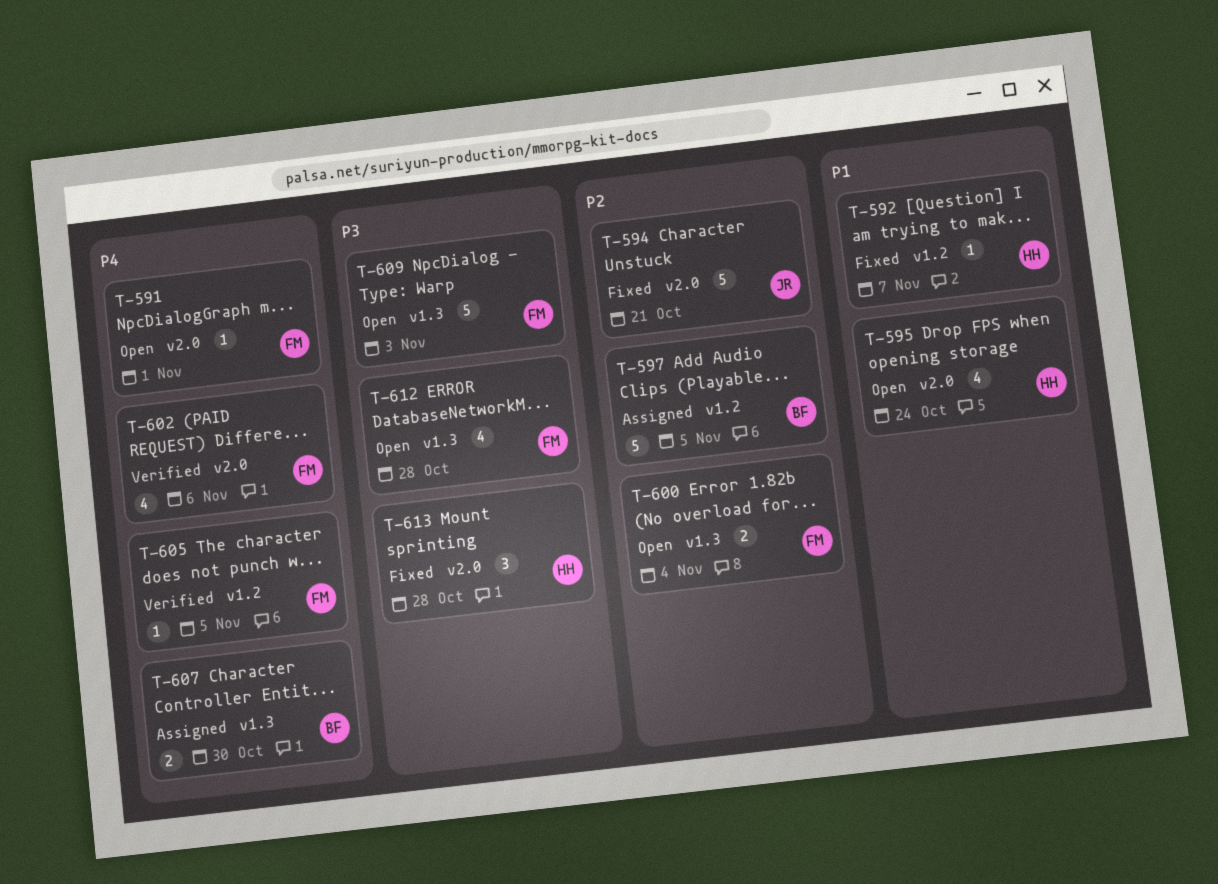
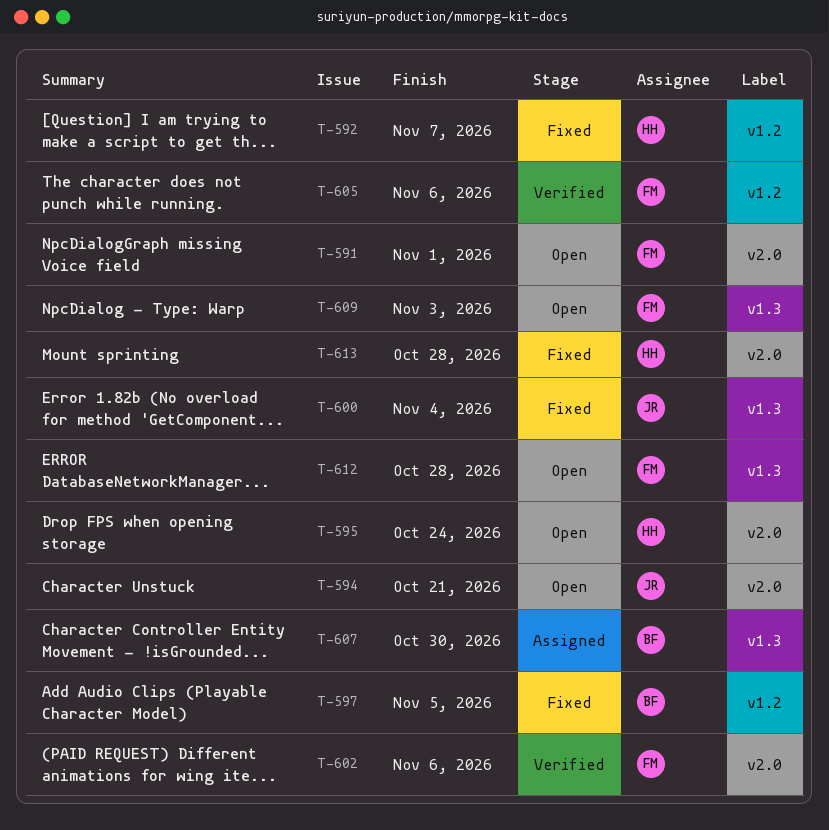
T-594, status: Fixed -> Open
T-597, status: Assigned -> Fixed
T-600, status: Open -> Fixed
T-600, owner: FM -> JR
T-605, due: Nov 5 -> Nov 6

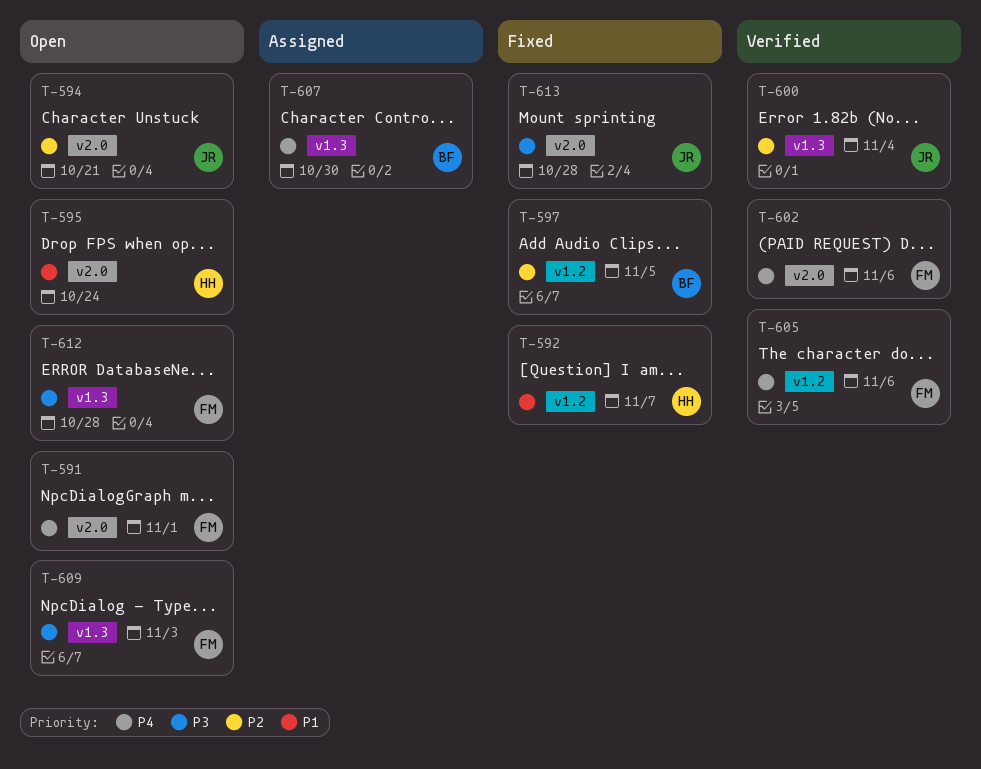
T-600, status: Fixed -> Verified
T-613, owner: HH -> JR

